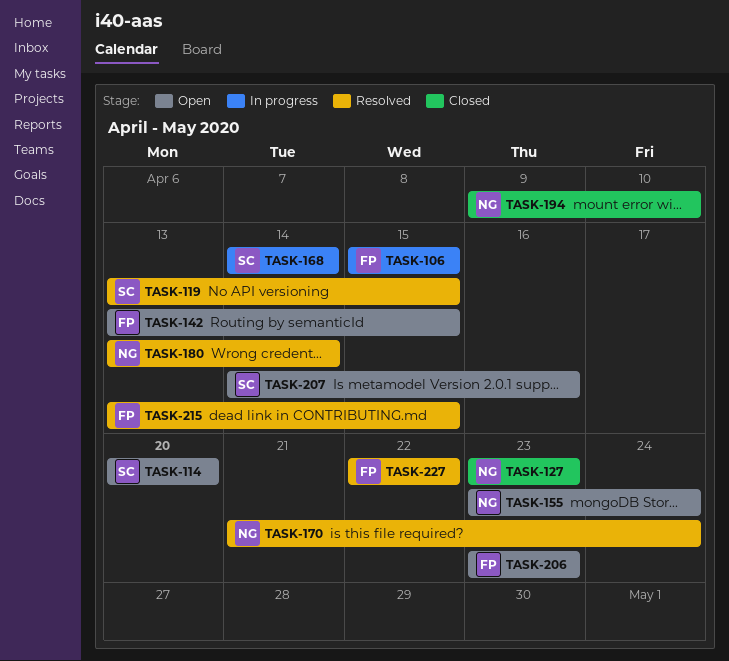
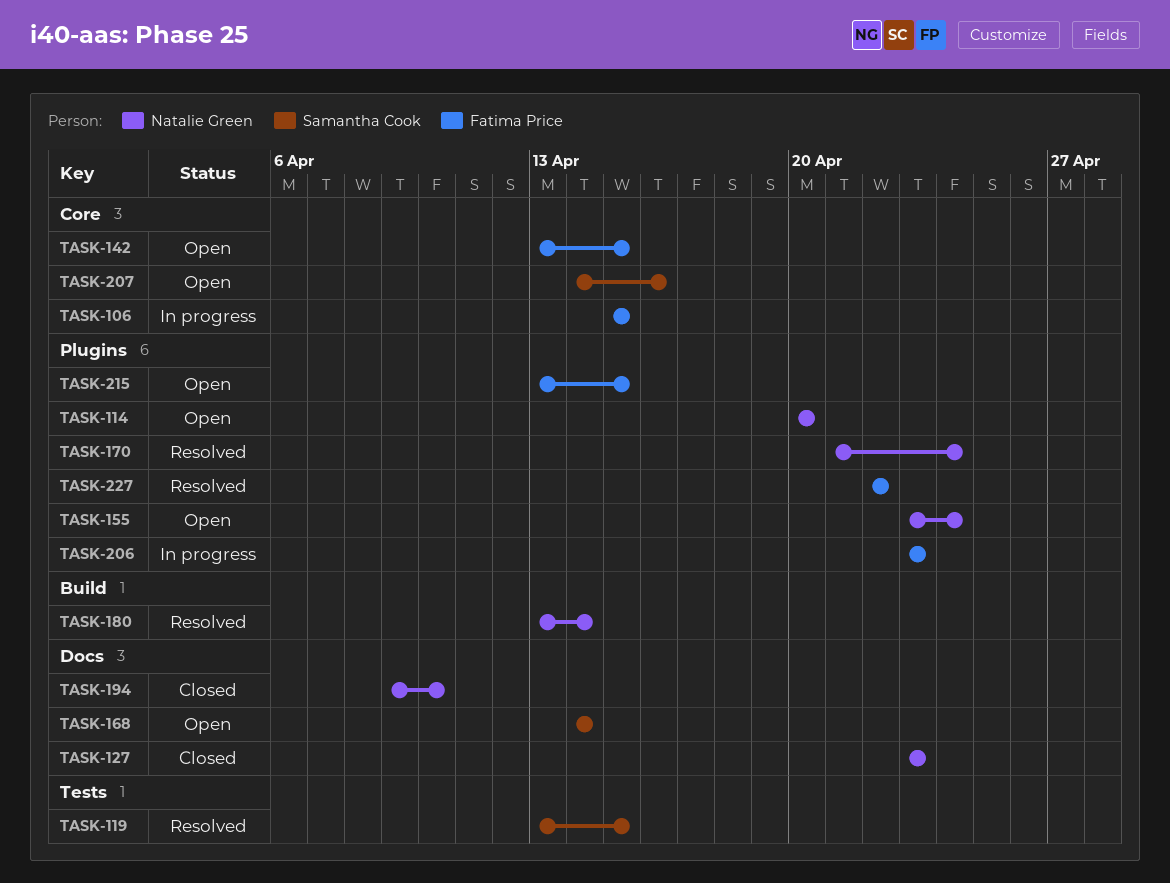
TASK-114, owner: Samantha Cook -> Natalie Green
TASK-168, status: In progress -> Open
TASK-206, status: Open -> In progress
TASK-215, status: Resolved -> Open

